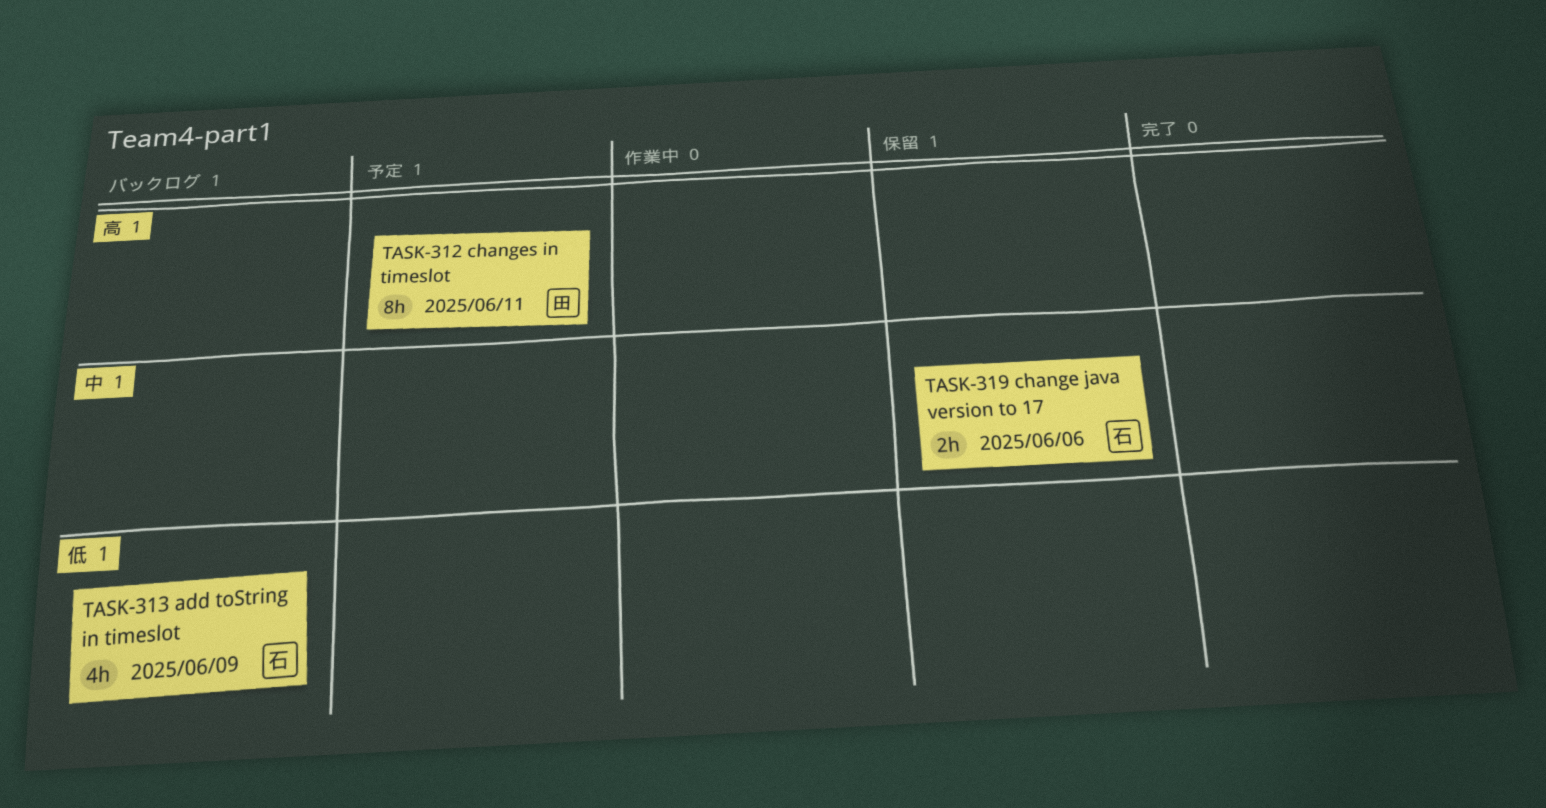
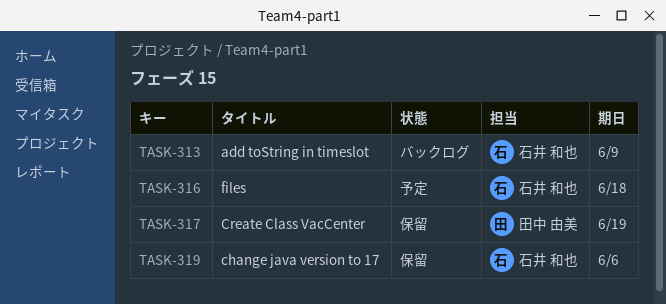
TASK-312: present -> none
TASK-316: none -> present
TASK-317: none -> present

